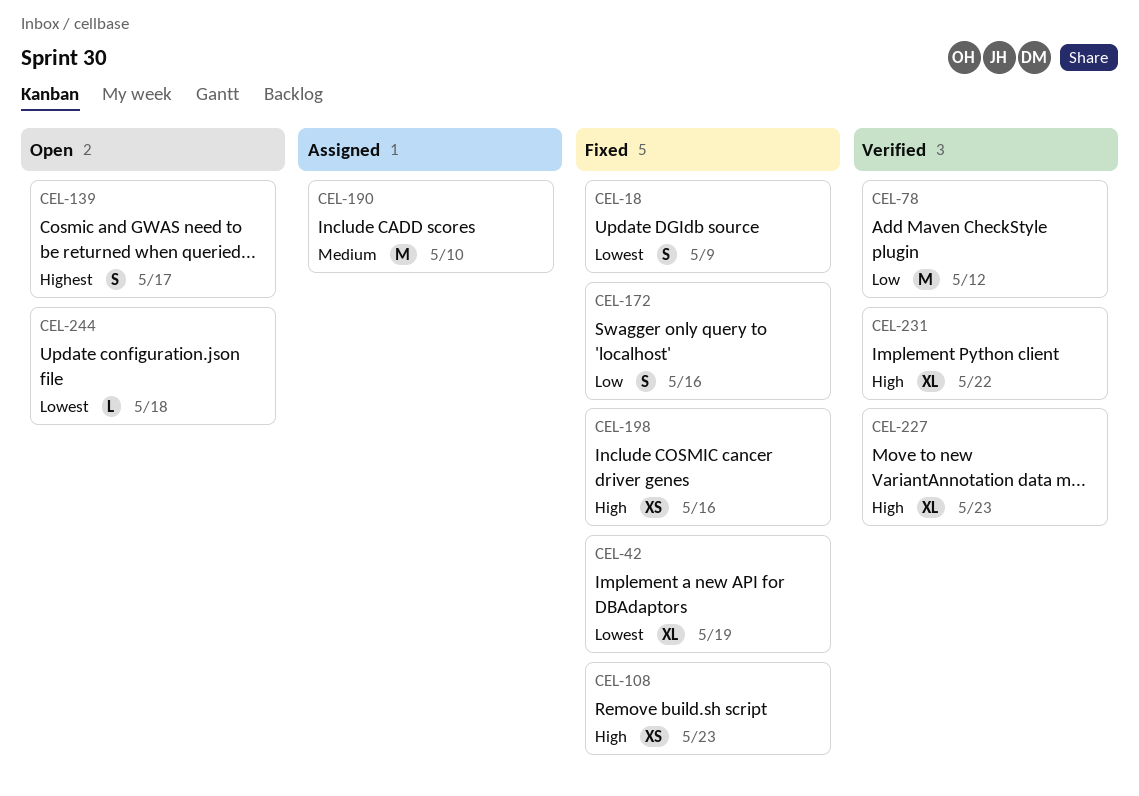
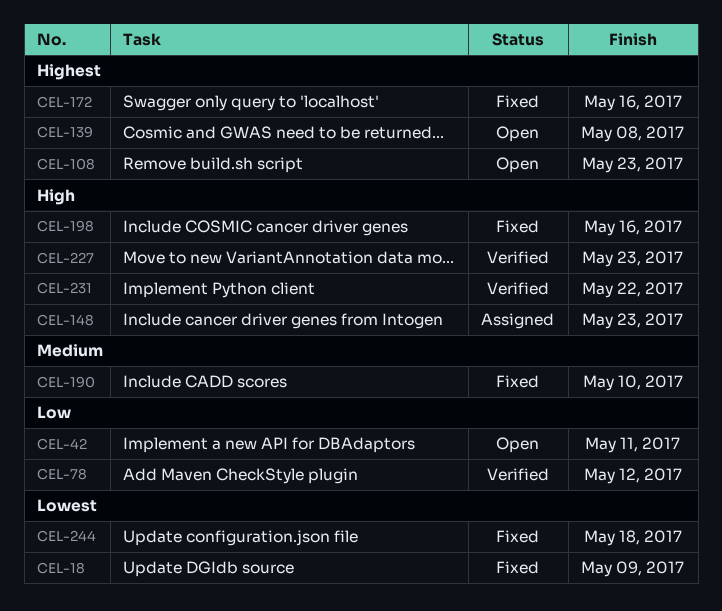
CEL-42, status: Fixed -> Open
CEL-42, priority: Lowest -> Low
CEL-42, due: May 19 -> May 11
CEL-108, status: Fixed -> Open
CEL-108, priority: High -> Highest
CEL-139, due: May 17 -> May 8
CEL-148: none -> present
CEL-172, priority: Low -> Highest
CEL-190, status: Assigned -> Fixed
CEL-244, status: Open -> Fixed

